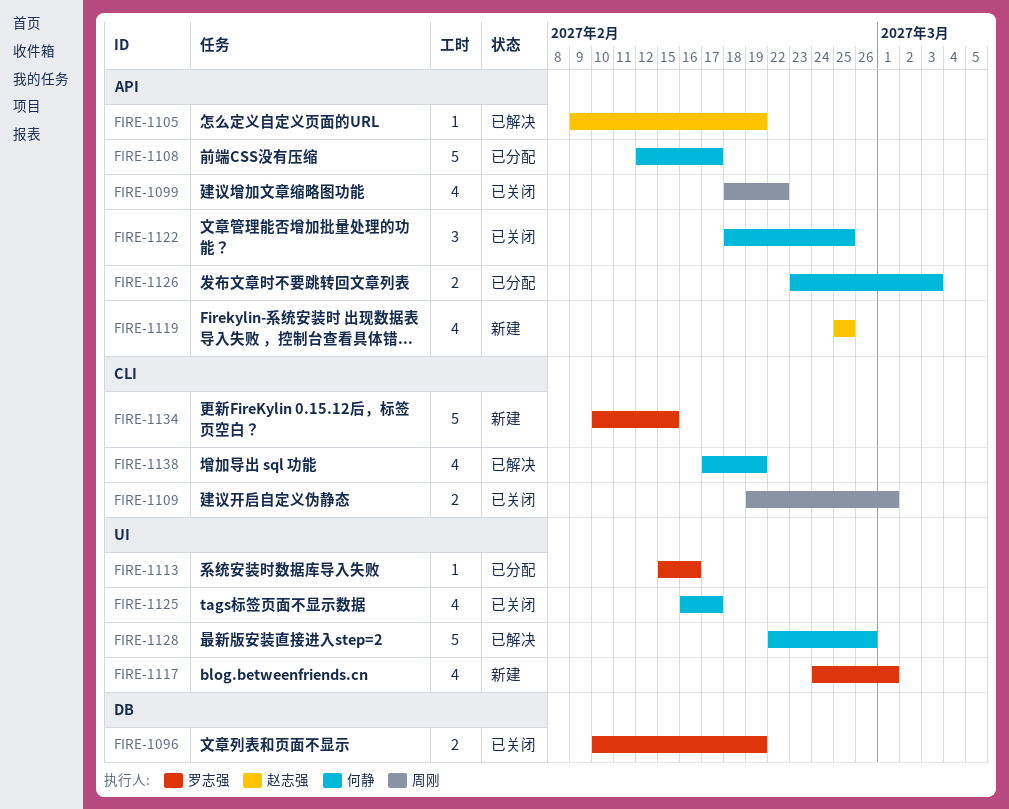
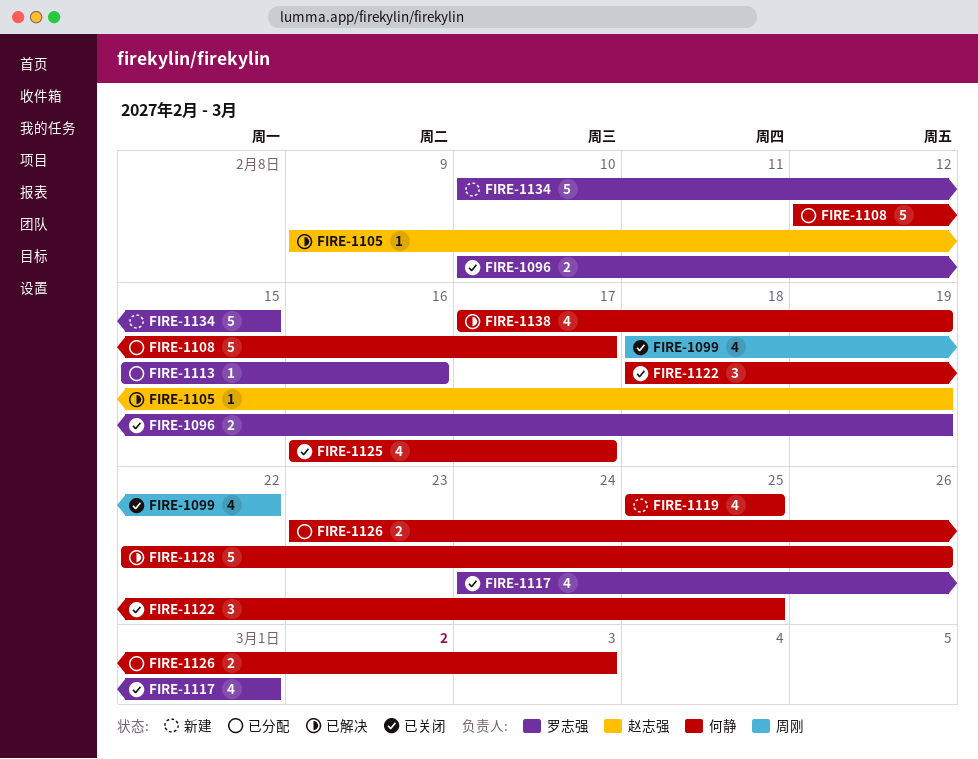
FIRE-1109: present -> none
FIRE-1117, status: 新建 -> 已关闭
FIRE-1119, owner: 赵志强 -> 何静

